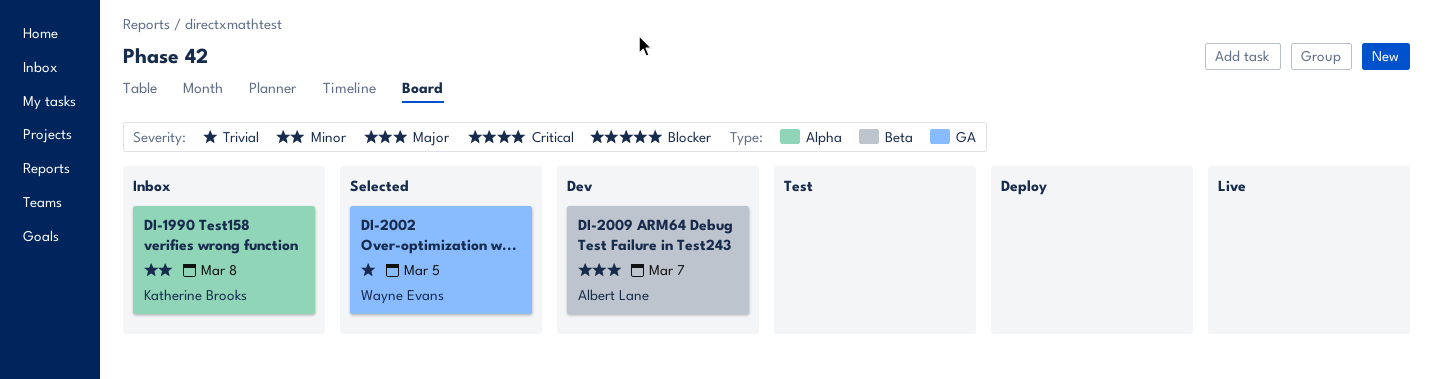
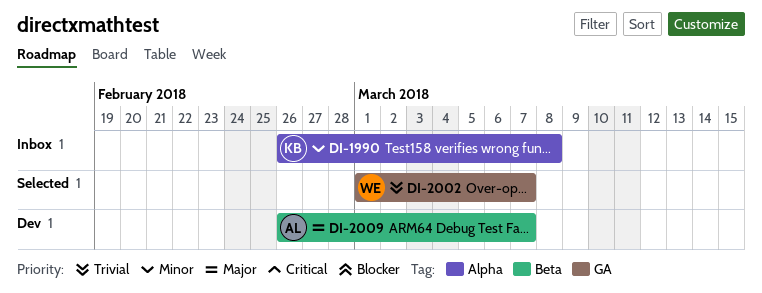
DI-2002, due: Mar 5 -> Mar 7

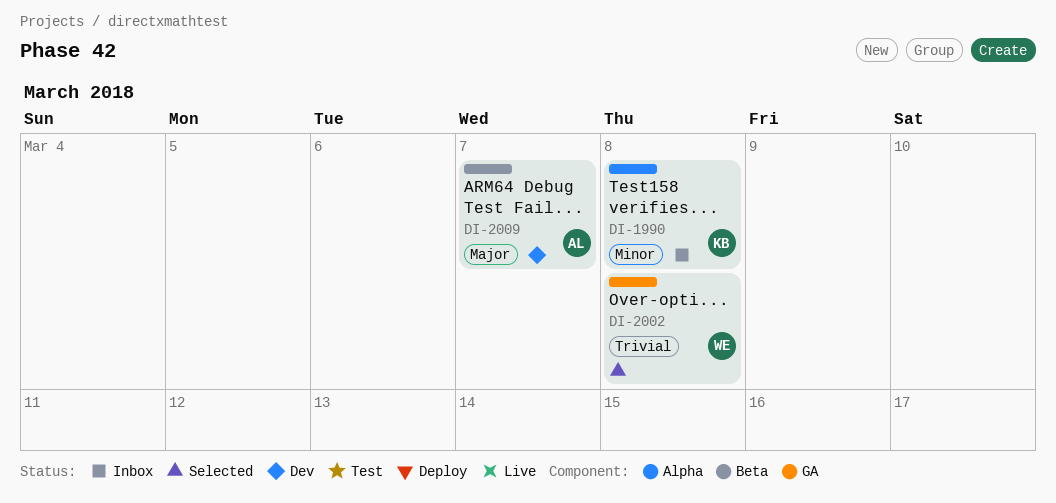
DI-2002, due: Mar 7 -> Mar 8

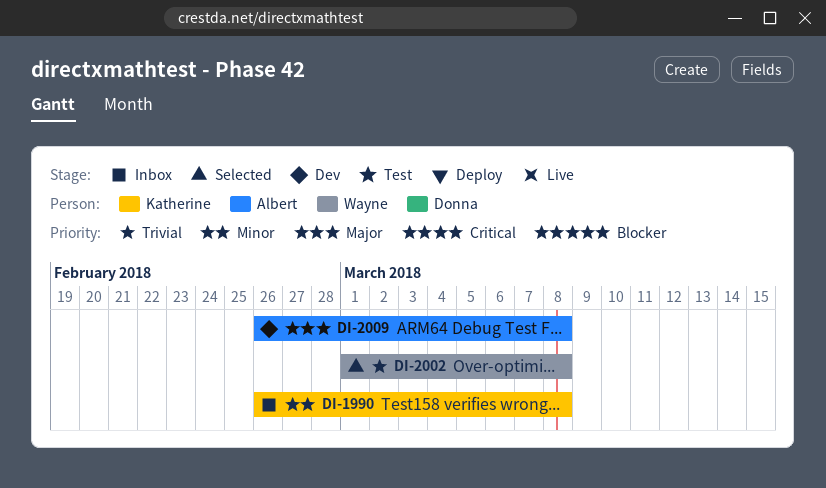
DI-2009, due: Mar 7 -> Mar 8

